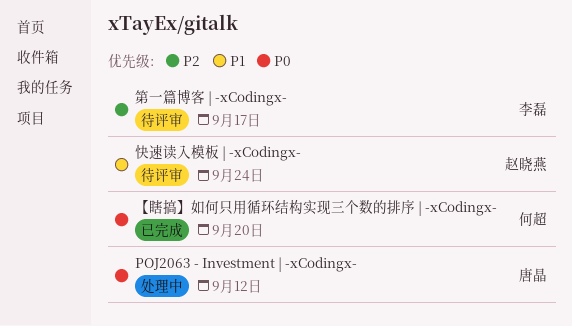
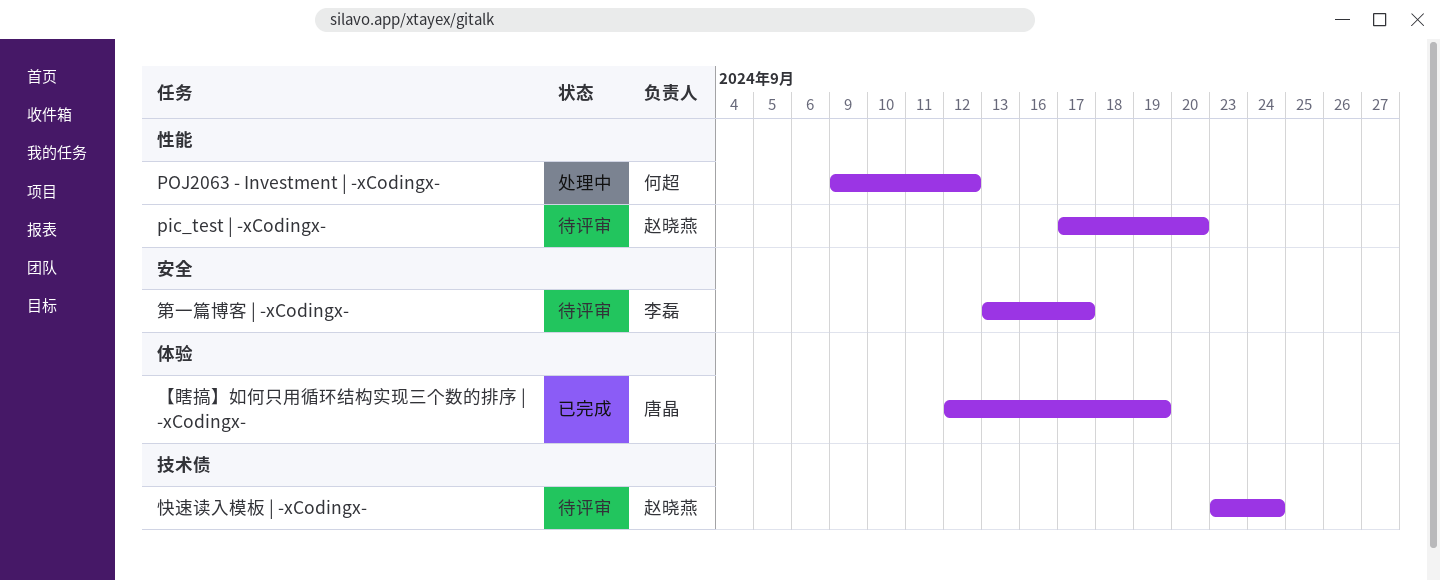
pic_test | -xCodingx-: none -> present
POJ2063 - Investment | -xCodingx-, owner: 唐晶 -> 何超
【瞎搞】如何只用循环结构实现三个数的排序 | -xCodingx-, owner: 何超 -> 唐晶
【瞎搞】如何只用循环结构实现三个数的排序 | -xCodingx-, due: Sep 20 -> Sep 19

